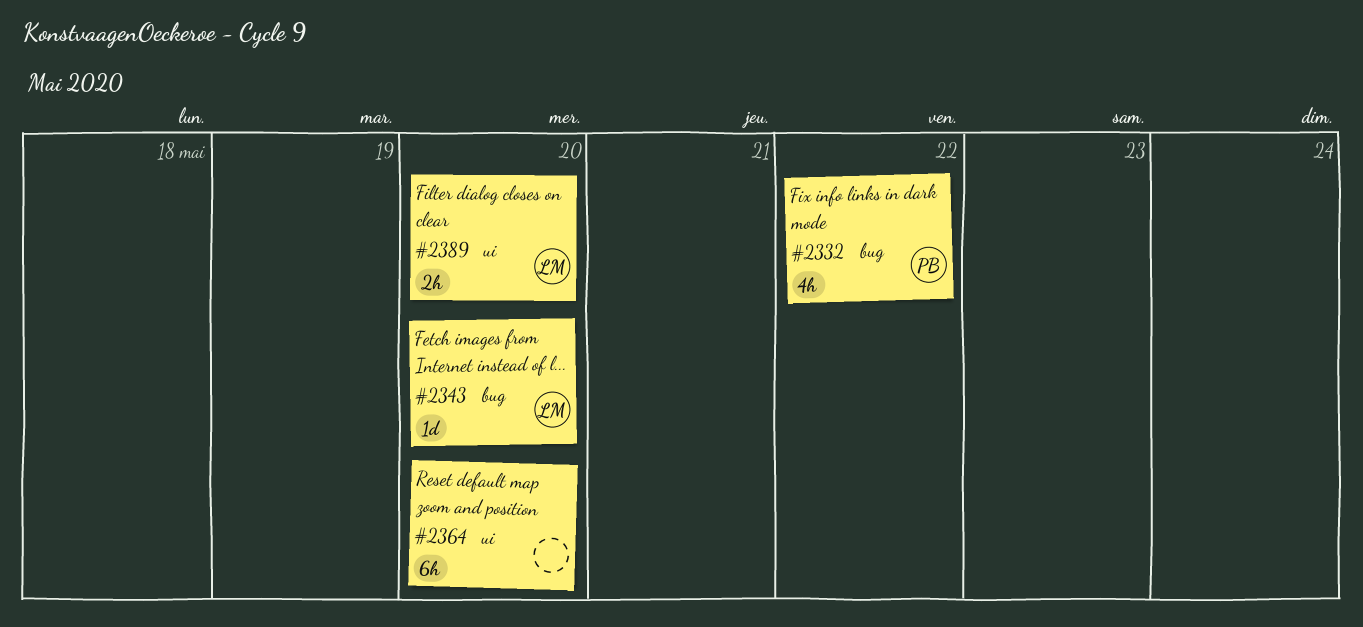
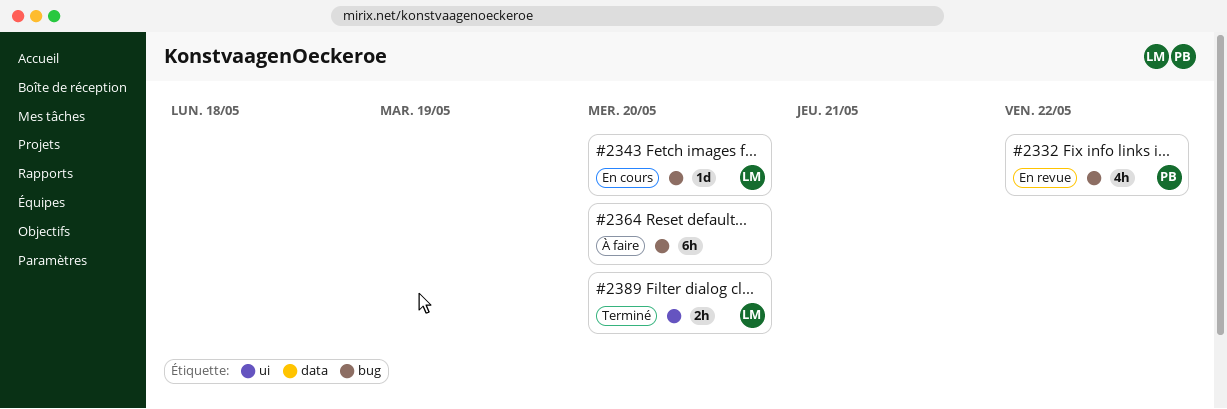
#2364, label: ui -> bug

